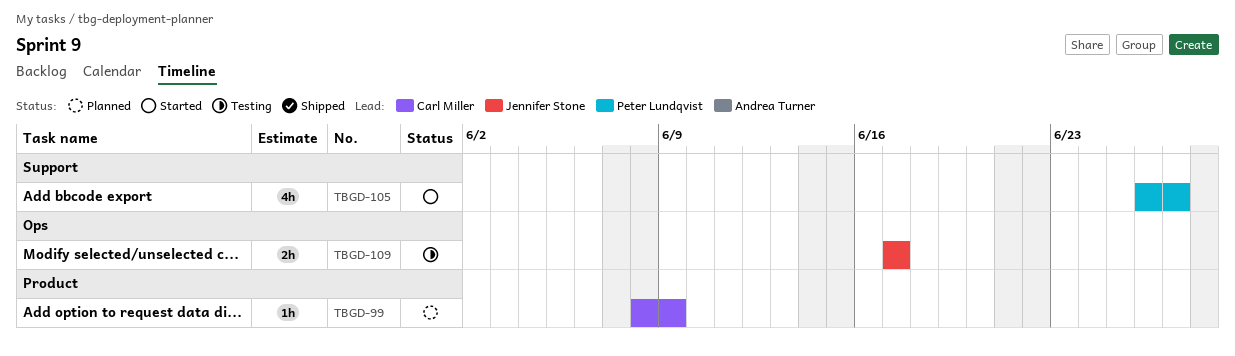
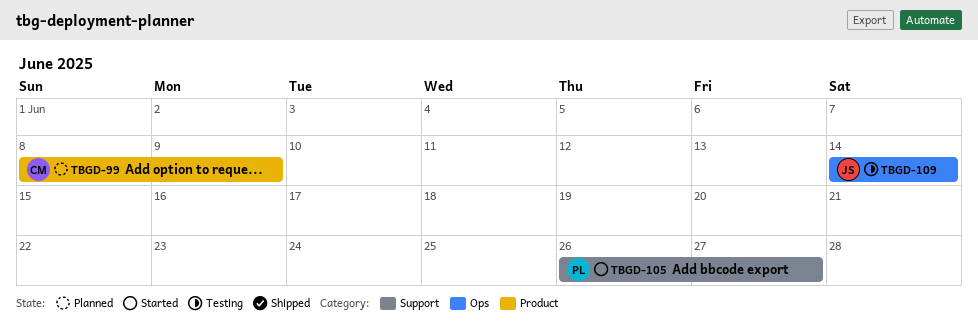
TBGD-109, start: Jun 17 -> Jun 14
TBGD-109, due: Jun 17 -> Jun 14

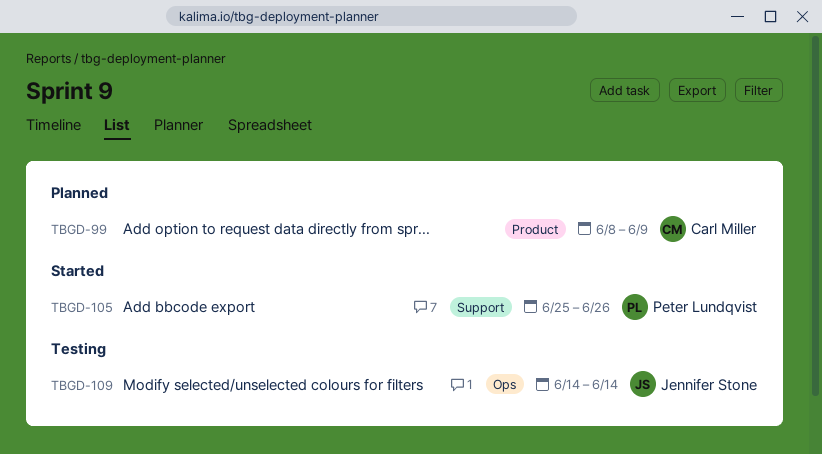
TBGD-105, start: Jun 26 -> Jun 25
TBGD-105, due: Jun 27 -> Jun 26

